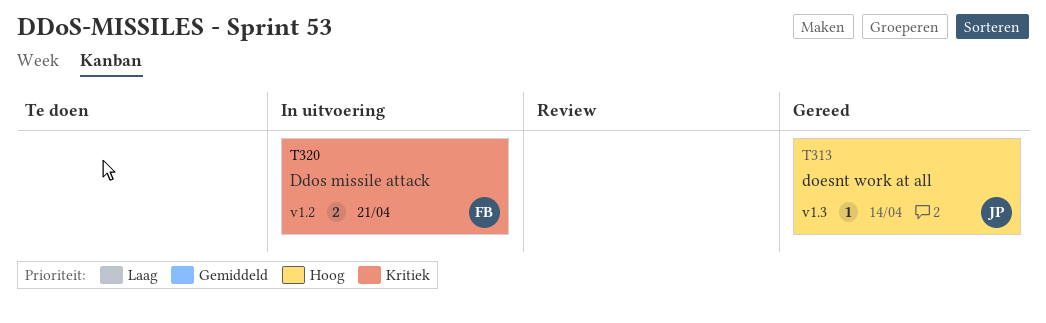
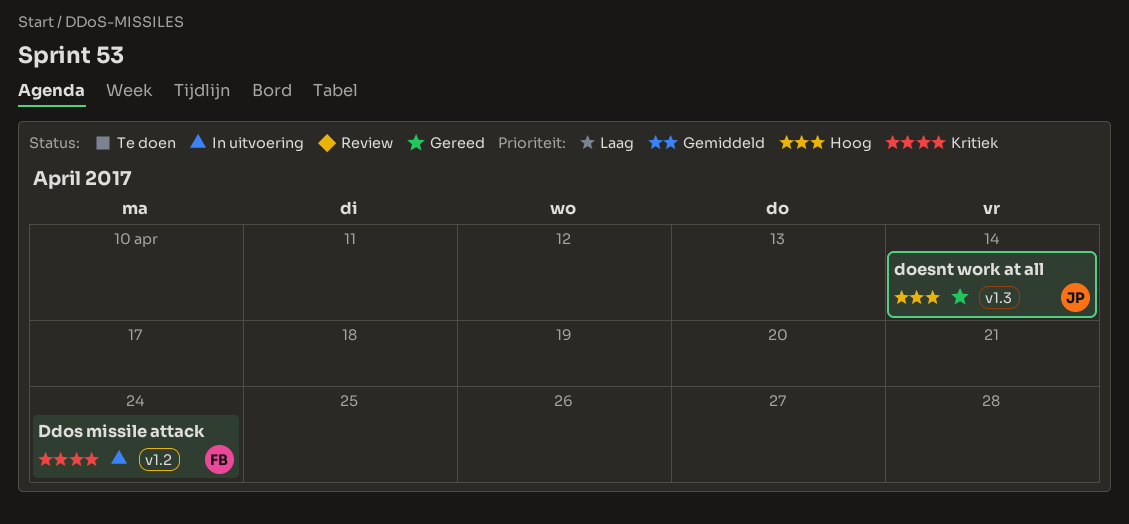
Ddos missile attack, due: Apr 21 -> Apr 24

